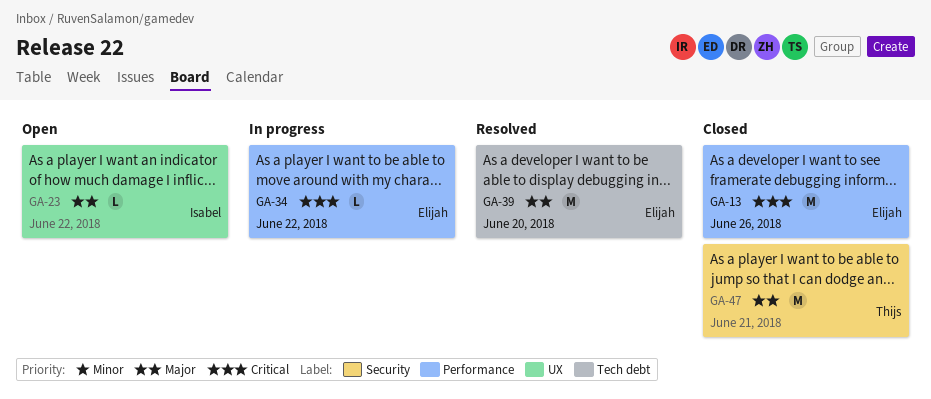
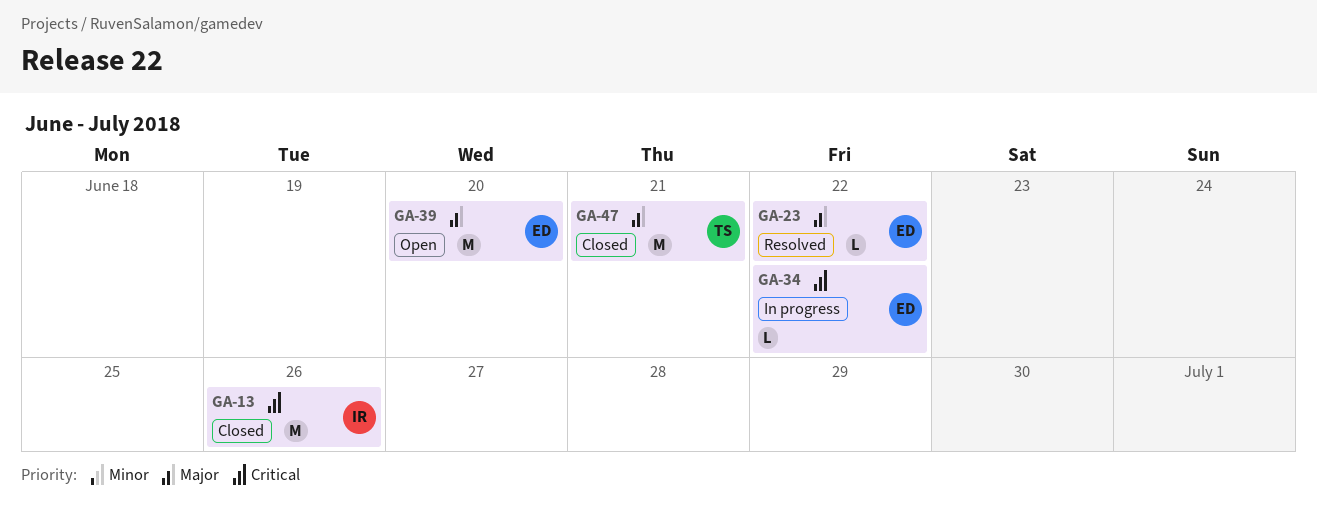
GA-13, owner: Elijah -> Isabel
GA-23, status: Open -> Resolved
GA-23, owner: Isabel -> Elijah
GA-39, status: Resolved -> Open

